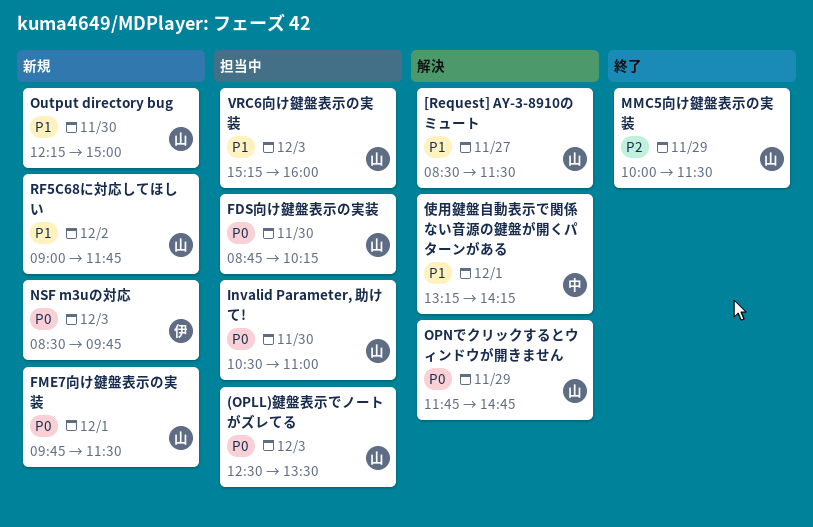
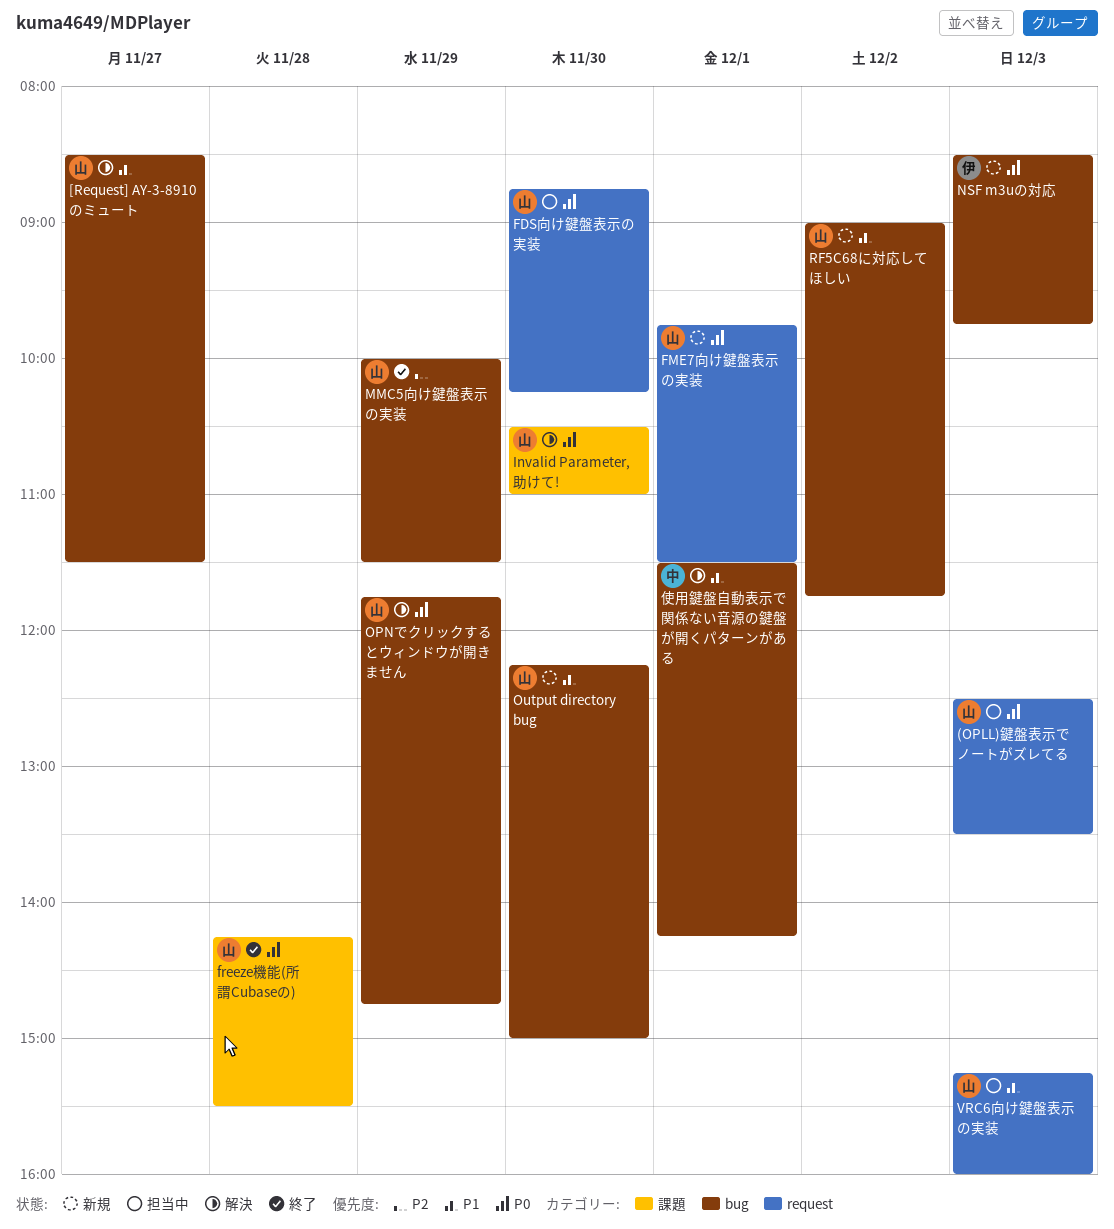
freeze機能(所謂Cubaseの): none -> present
Invalid Parameter, 助けて!, status: 担当中 -> 解決
使用鍵盤自動表示で関係ない音源の鍵盤が開くパターンがある, begins: 13:15 -> 11:30

